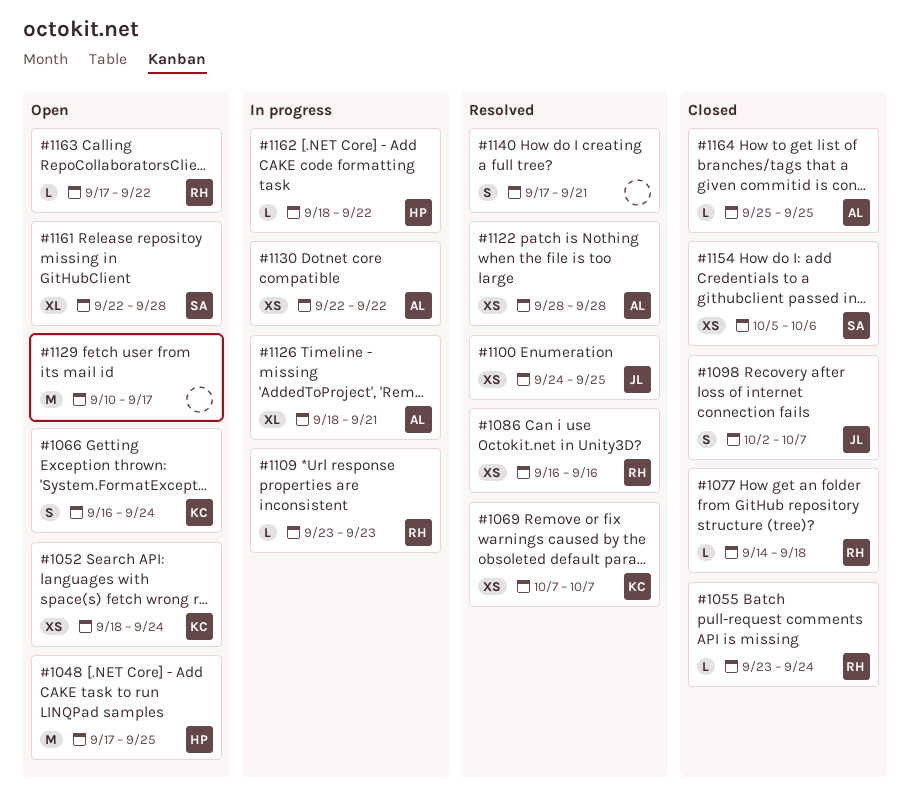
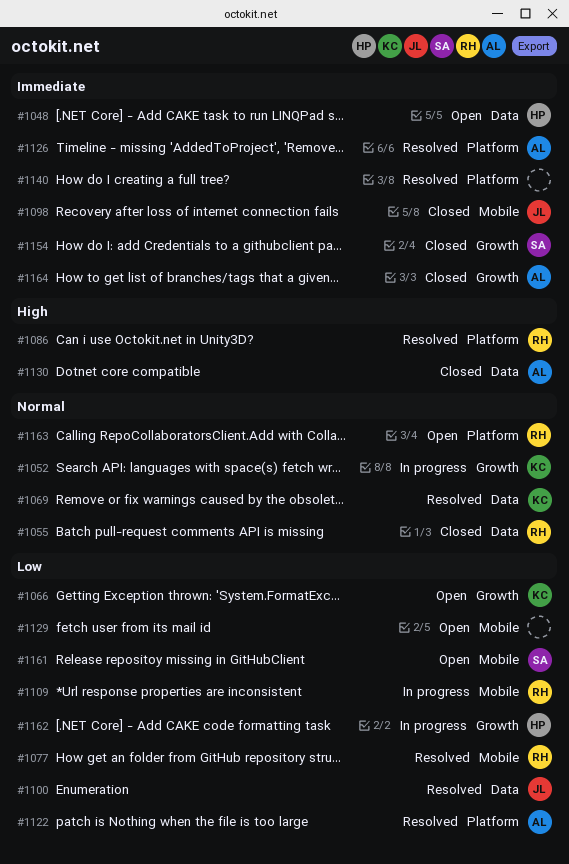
#1052, status: Open -> In progress
#1077, status: Closed -> Resolved
#1126, status: In progress -> Resolved
#1130, status: In progress -> Closed

